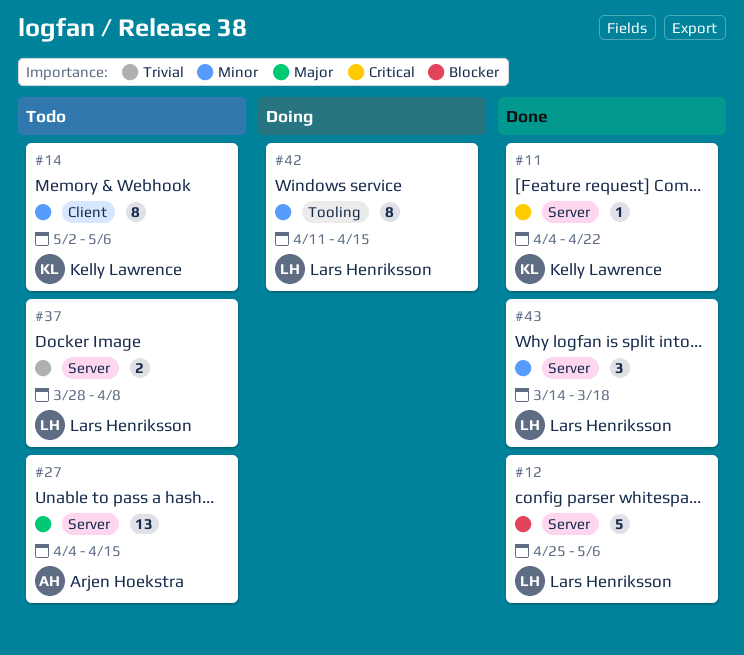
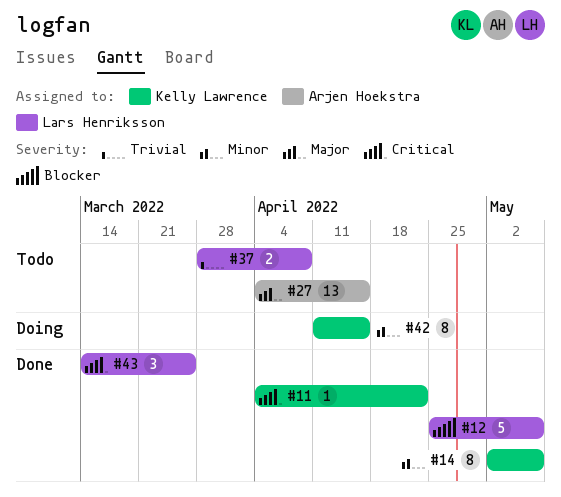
#14, status: Todo -> Done
#42, owner: Lars Henriksson -> Kelly Lawrence
#43, priority: Minor -> Critical
#43, due: Mar 18 -> Mar 25

